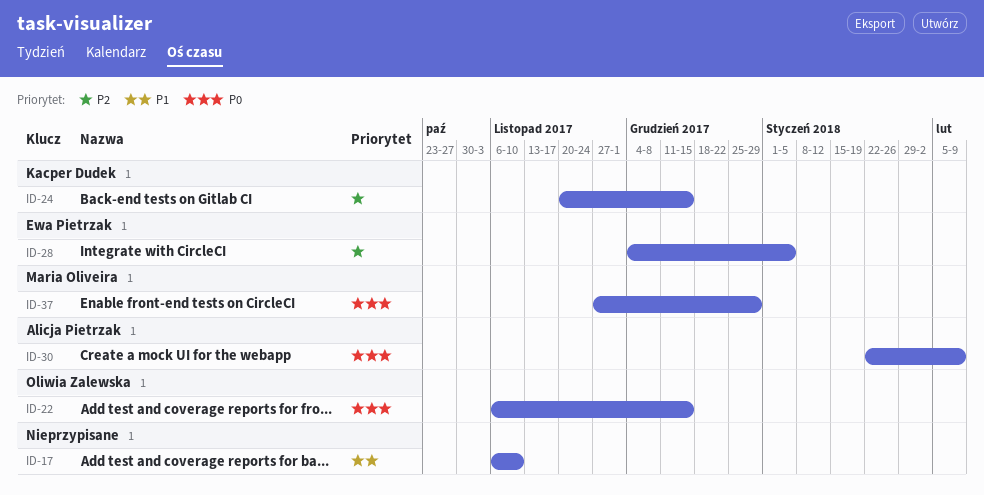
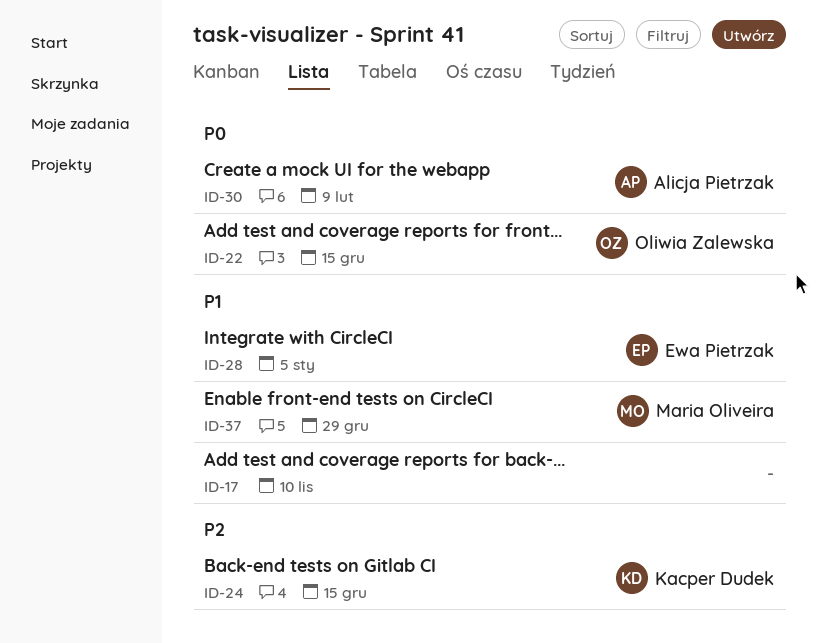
ID-28, priority: P2 -> P1
ID-37, priority: P0 -> P1

